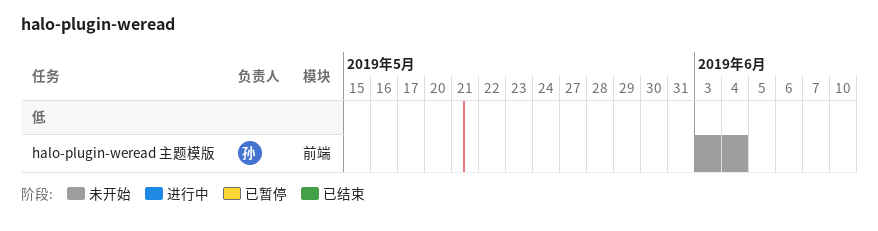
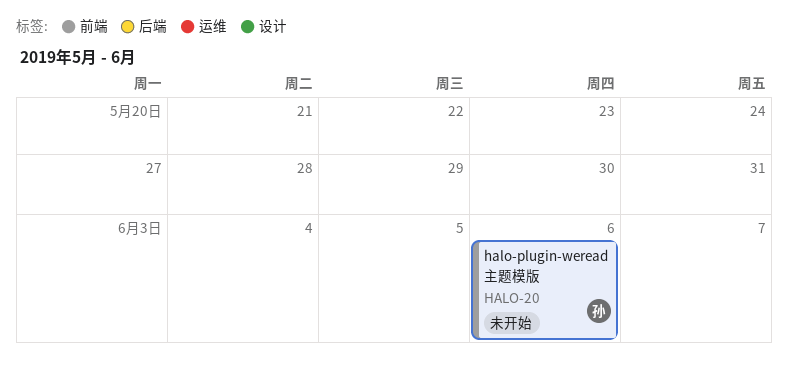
halo-plugin-weread 主题模版, due: Jun 4 -> Jun 6

